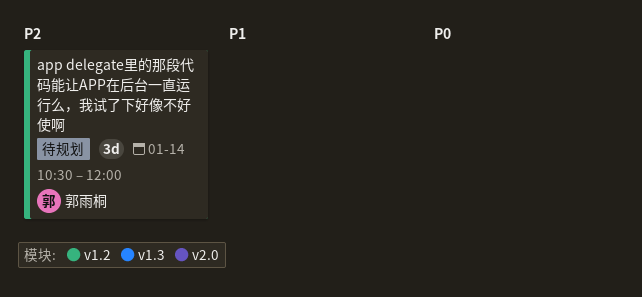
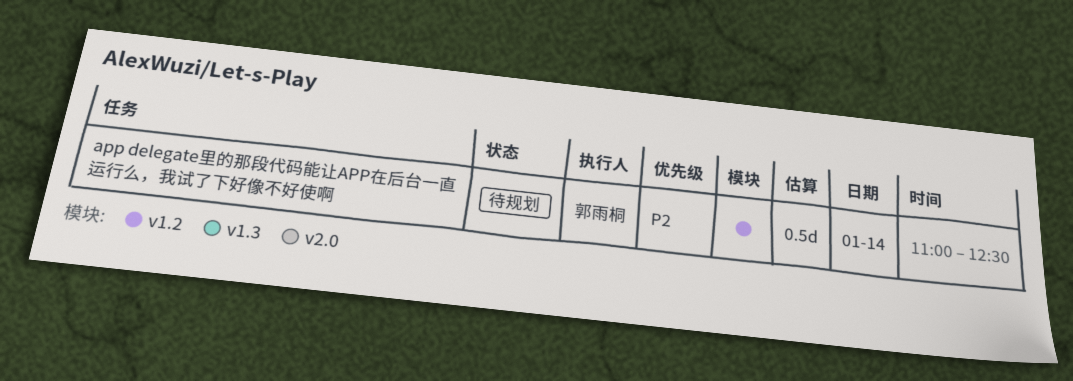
app delegate里的那段代码能让APP在后台一直运行么，我试了下好像不好使啊, estimate: 3d -> 0.5d
app delegate里的那段代码能让APP在后台一直运行么，我试了下好像不好使啊, begins: 10:30 -> 11:00
app delegate里的那段代码能让APP在后台一直运行么，我试了下好像不好使啊, ends: 12:00 -> 12:30

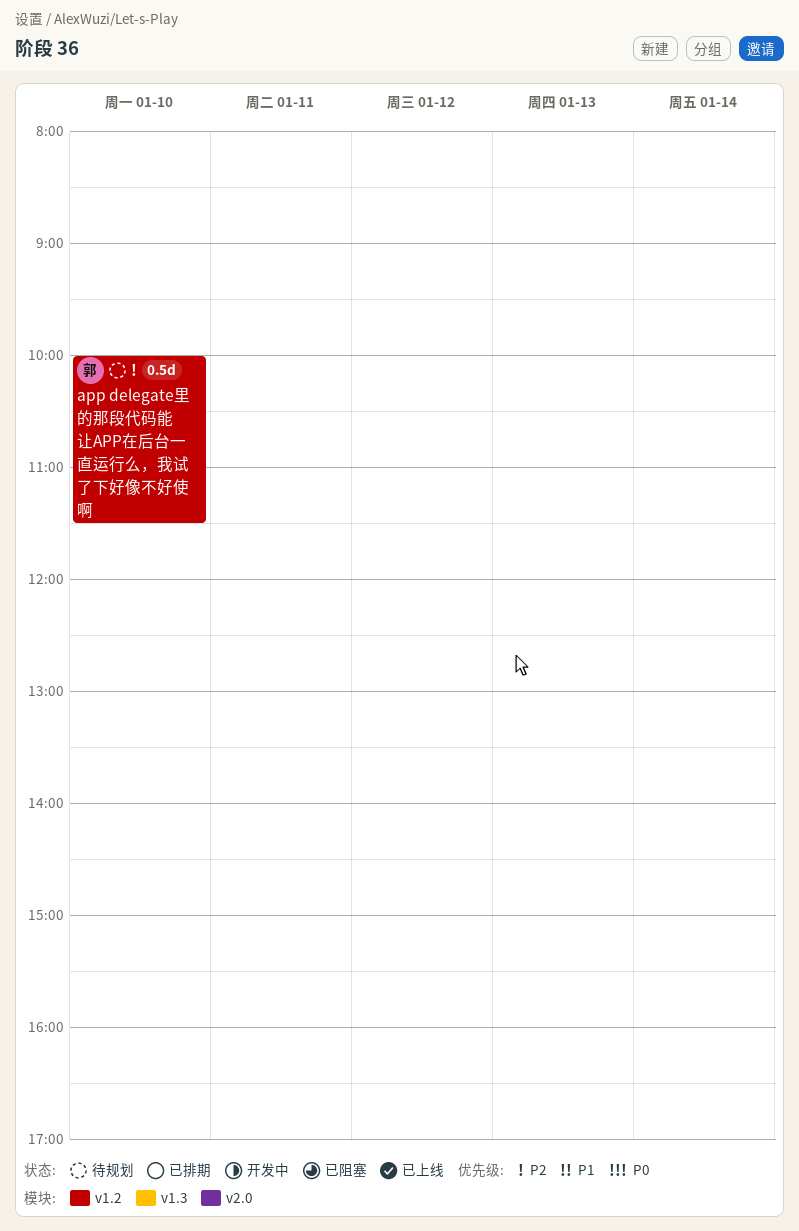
app delegate里的那段代码能让APP在后台一直运行么，我试了下好像不好使啊, day: Jan 14 -> Jan 10
app delegate里的那段代码能让APP在后台一直运行么，我试了下好像不好使啊, begins: 11:00 -> 10:00
app delegate里的那段代码能让APP在后台一直运行么，我试了下好像不好使啊, ends: 12:30 -> 11:30

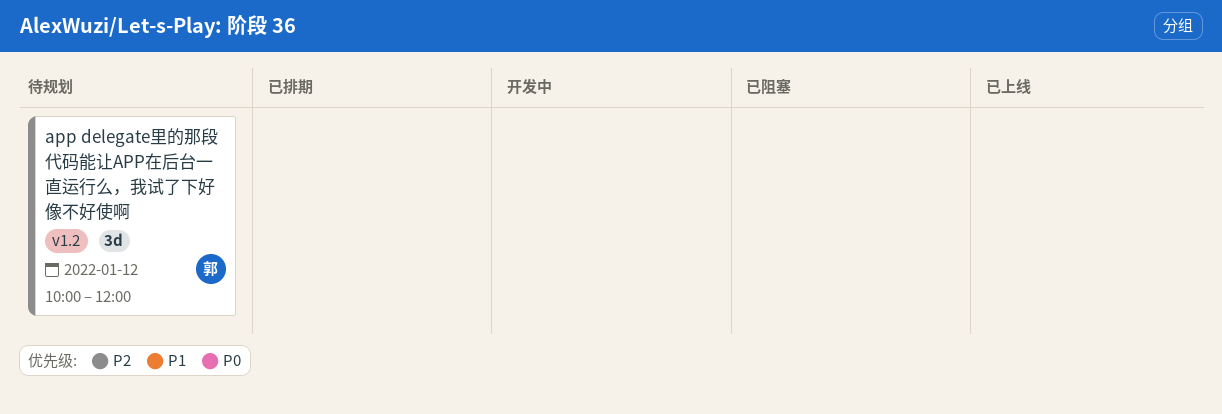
app delegate里的那段代码能让APP在后台一直运行么，我试了下好像不好使啊, estimate: 0.5d -> 3d
app delegate里的那段代码能让APP在后台一直运行么，我试了下好像不好使啊, day: Jan 10 -> Jan 12
app delegate里的那段代码能让APP在后台一直运行么，我试了下好像不好使啊, ends: 11:30 -> 12:00

